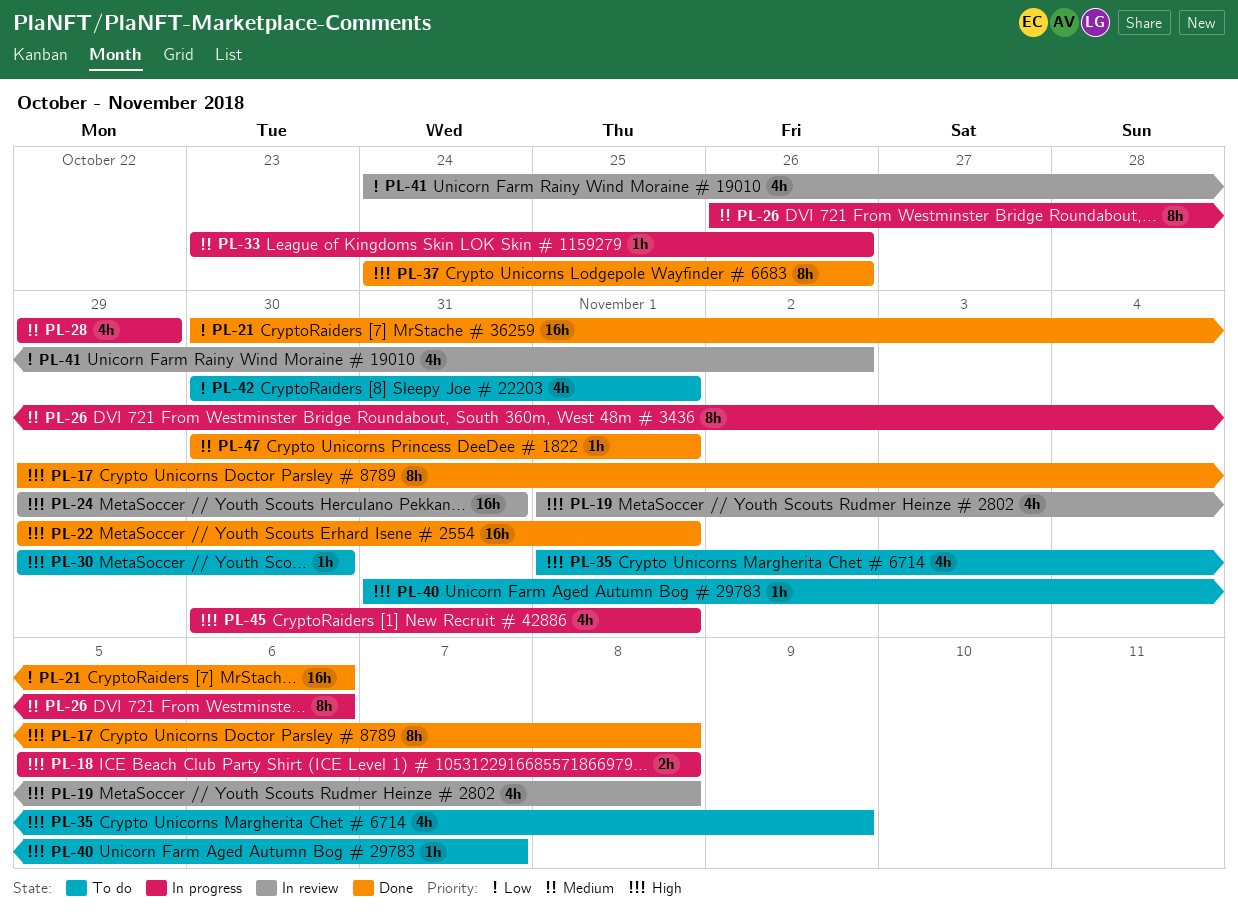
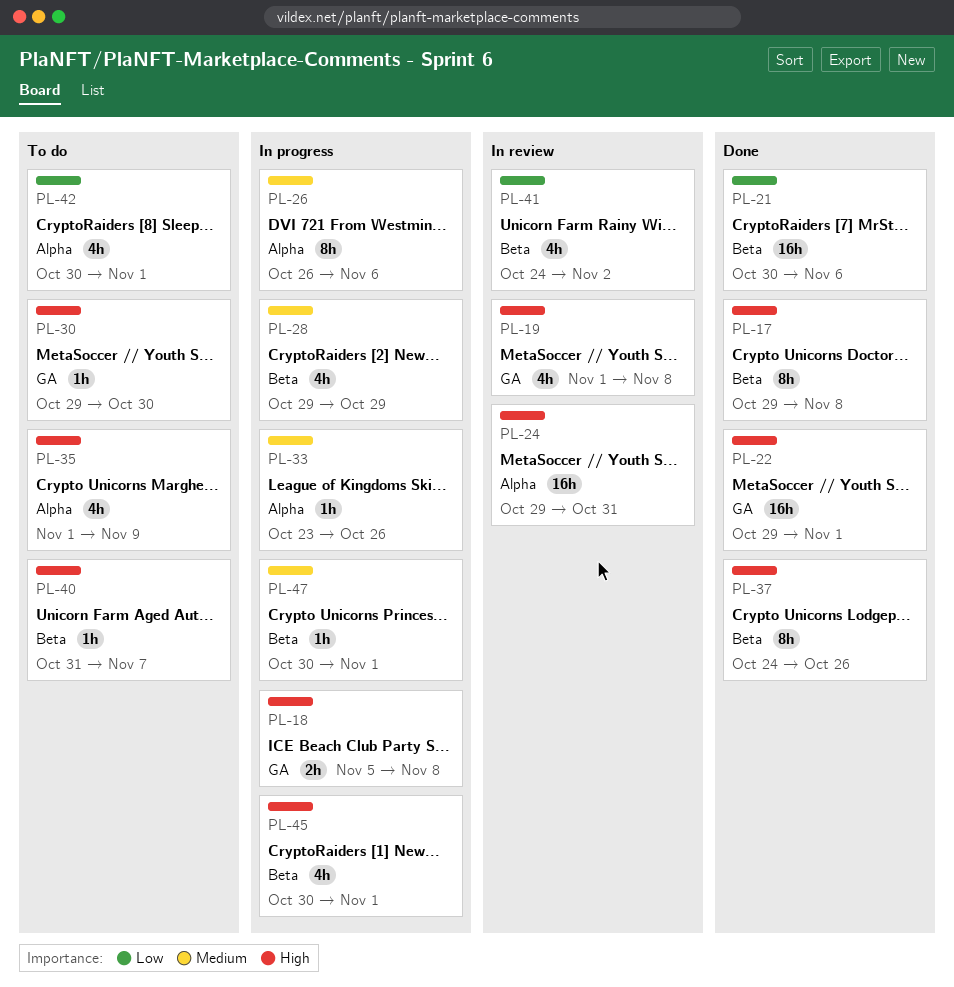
PL-47, status: Done -> In progress

